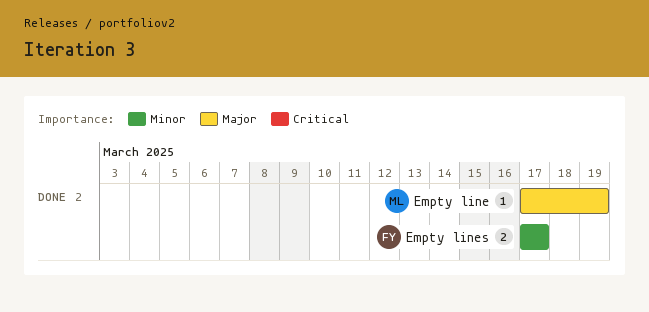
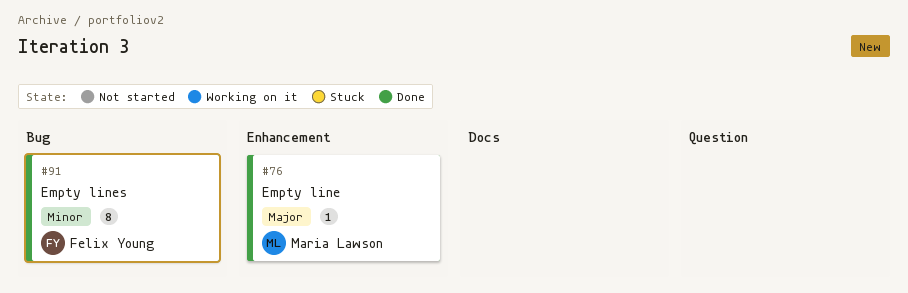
Empty lines, estimate: 2 -> 8

